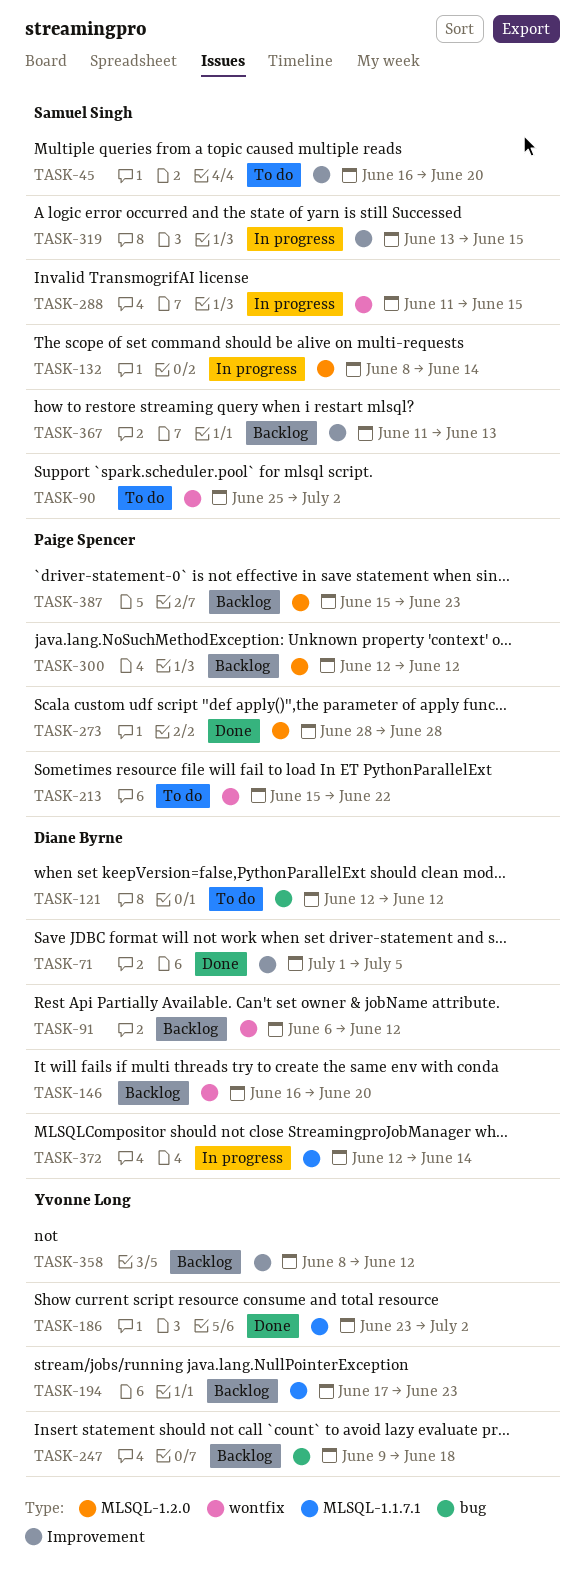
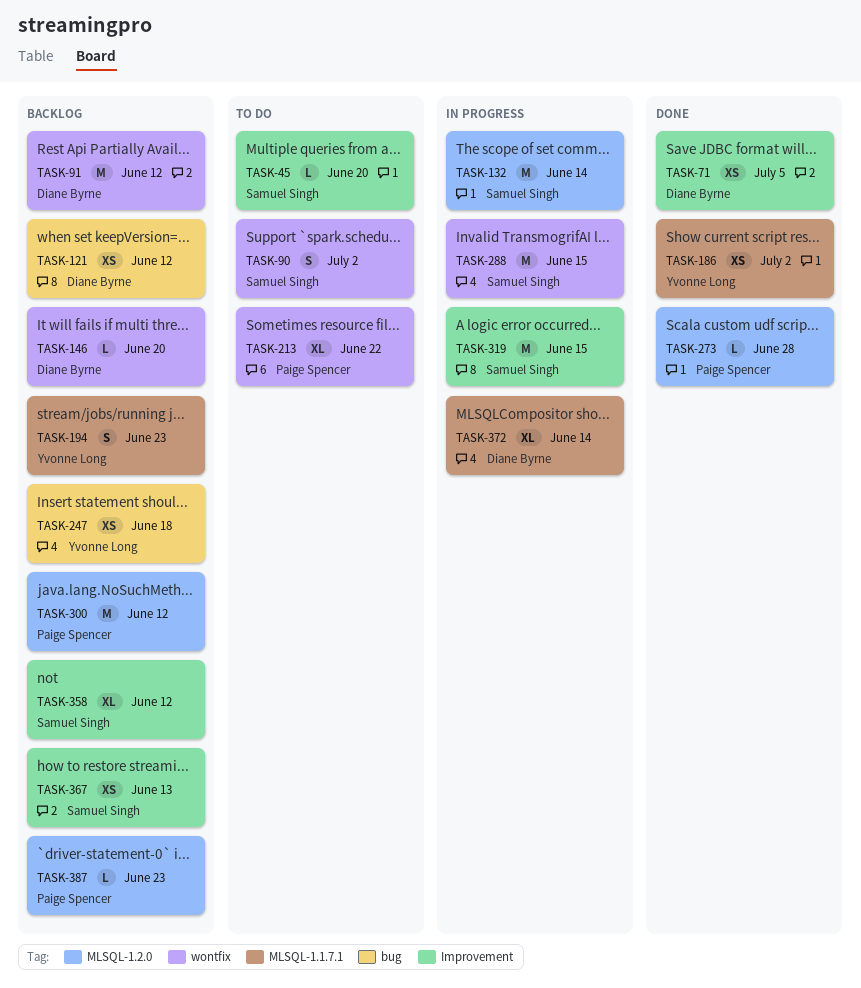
TASK-121, status: To do -> Backlog
TASK-358, owner: Yvonne Long -> Samuel Singh

